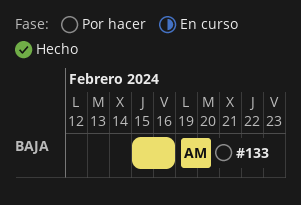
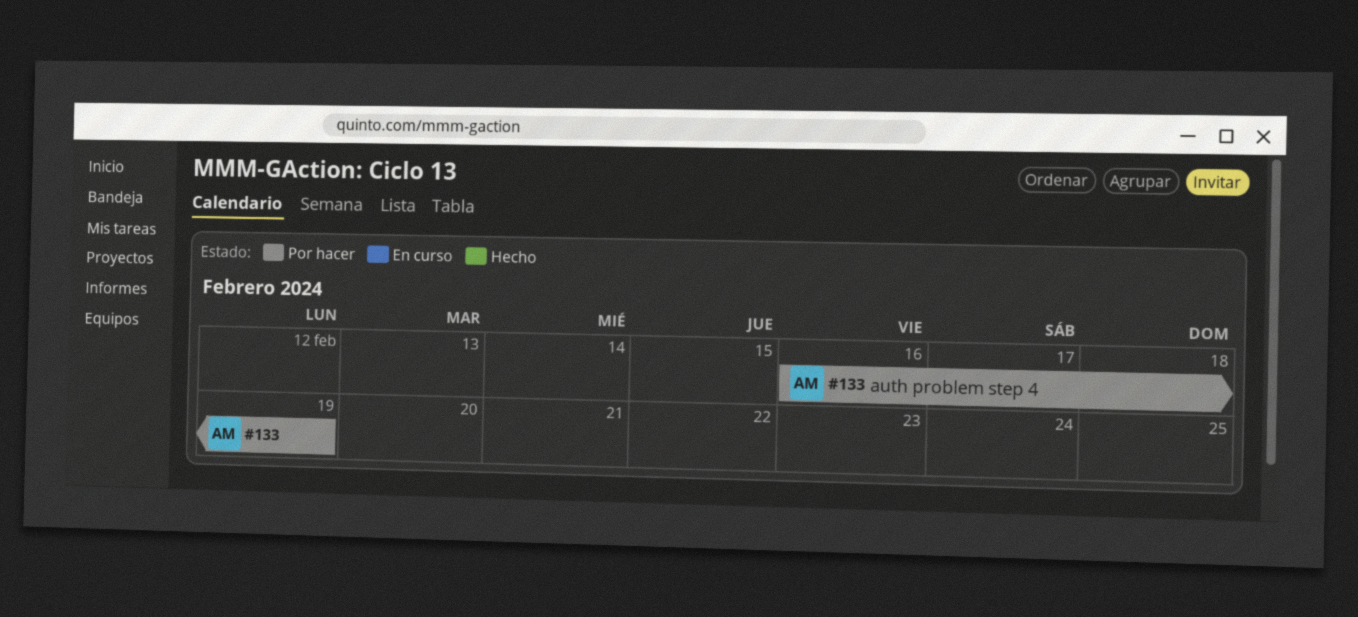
#133, start: Feb 15 -> Feb 16
#133, due: Feb 16 -> Feb 19

